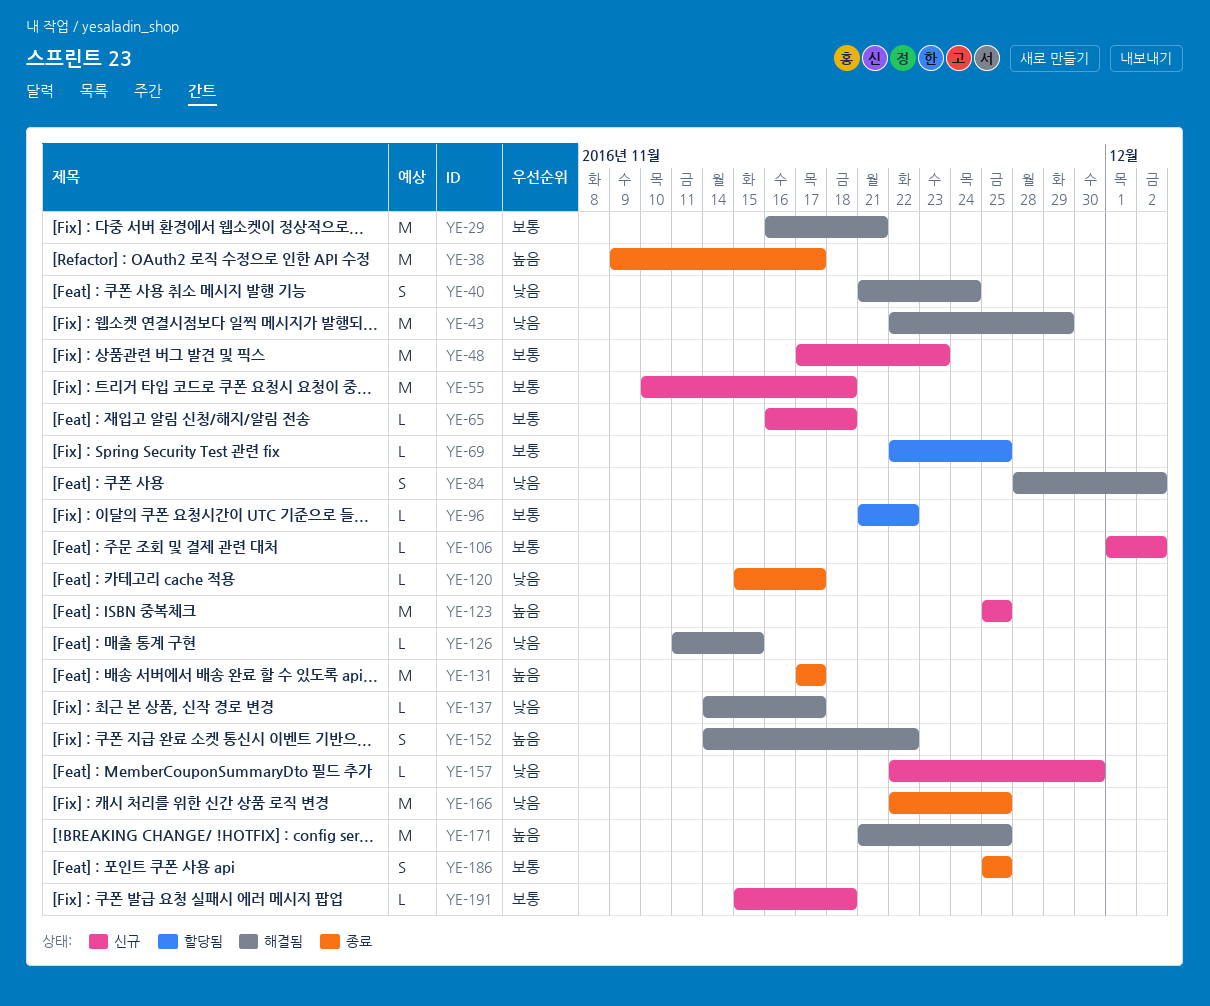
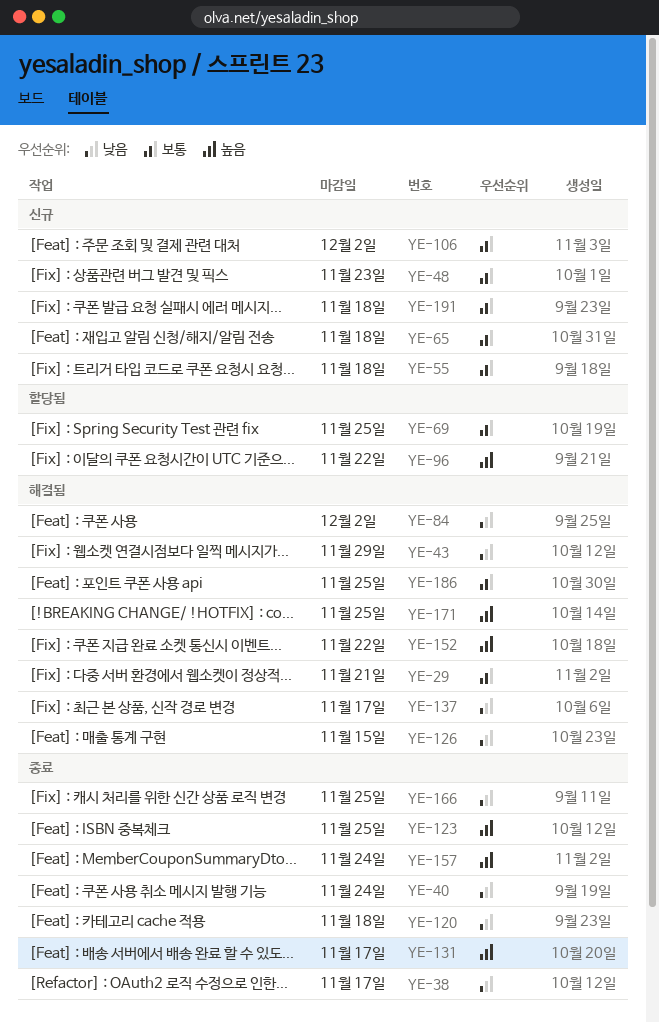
YE-38, priority: 높음 -> 낮음
YE-40, status: 해결됨 -> 종료
YE-96, priority: 보통 -> 높음
YE-120, due: Nov 17 -> Nov 18
YE-123, status: 신규 -> 종료
YE-157, status: 신규 -> 종료
YE-157, priority: 낮음 -> 높음
YE-157, due: Nov 30 -> Nov 24
YE-186, status: 종료 -> 해결됨

